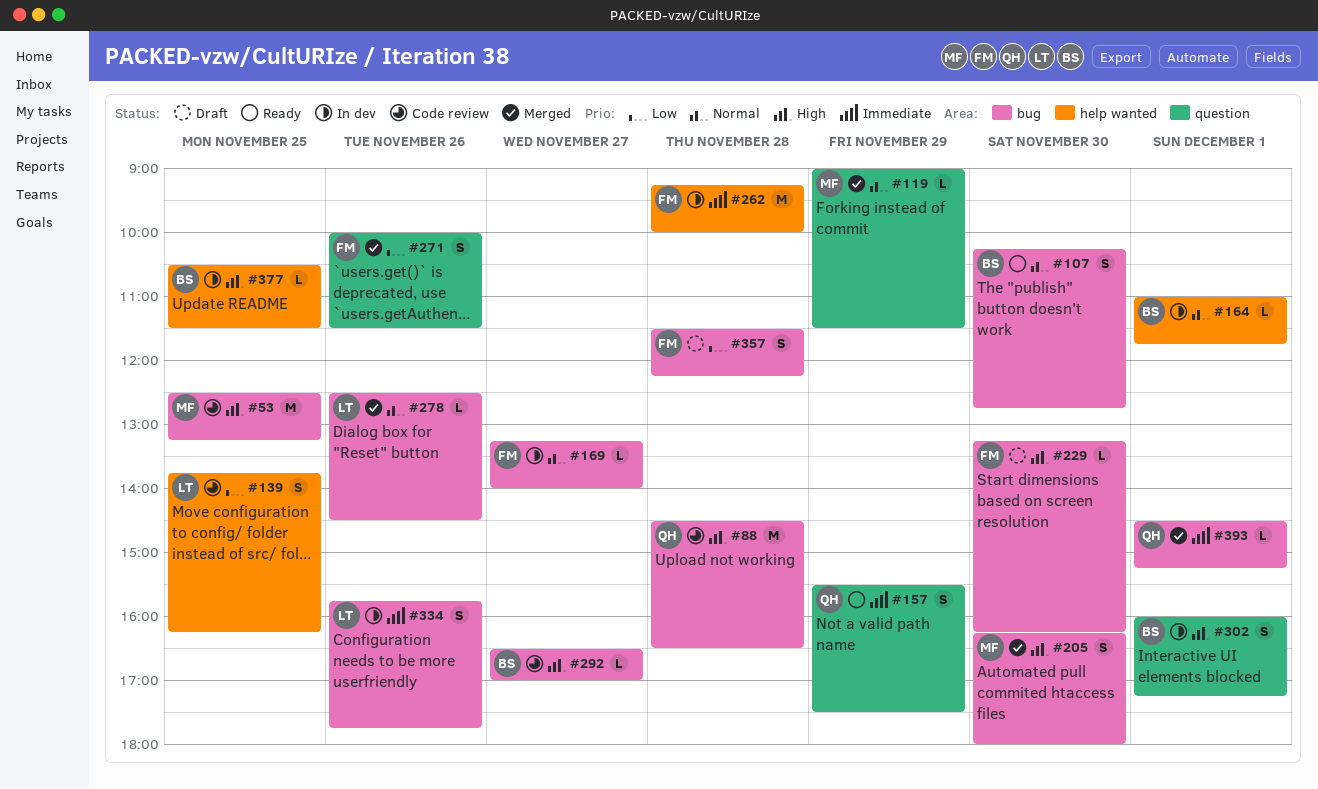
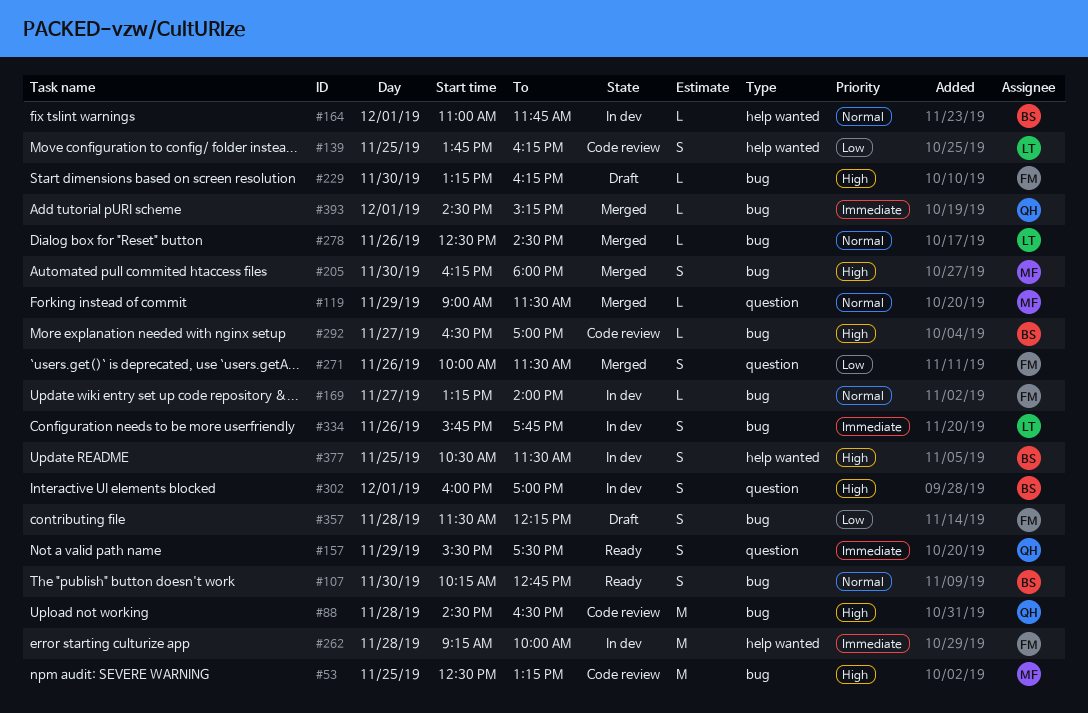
#302, ends: 17:15 -> 17:00
#377, estimate: L -> S

